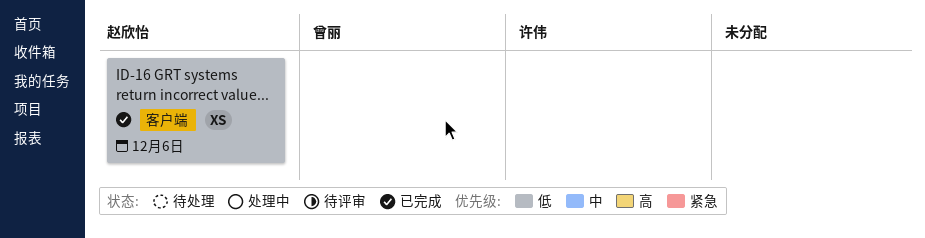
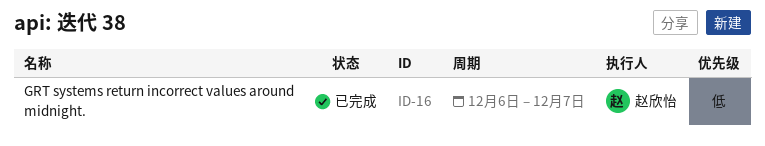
ID-16, due: Dec 6 -> Dec 7

